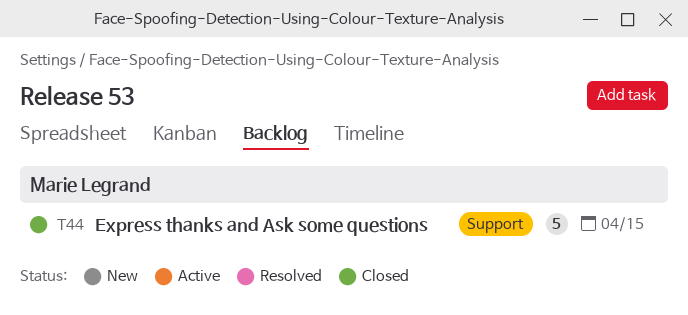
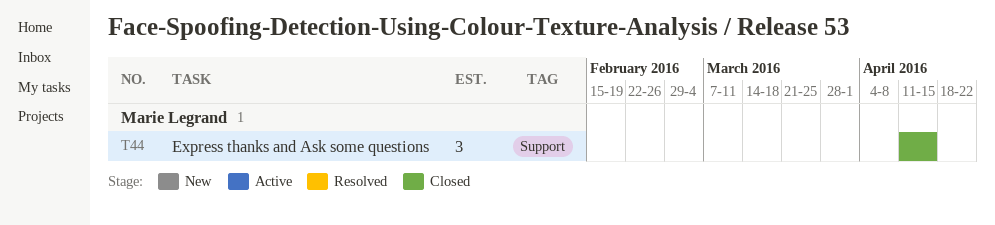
T44, estimate: 5 -> 3

